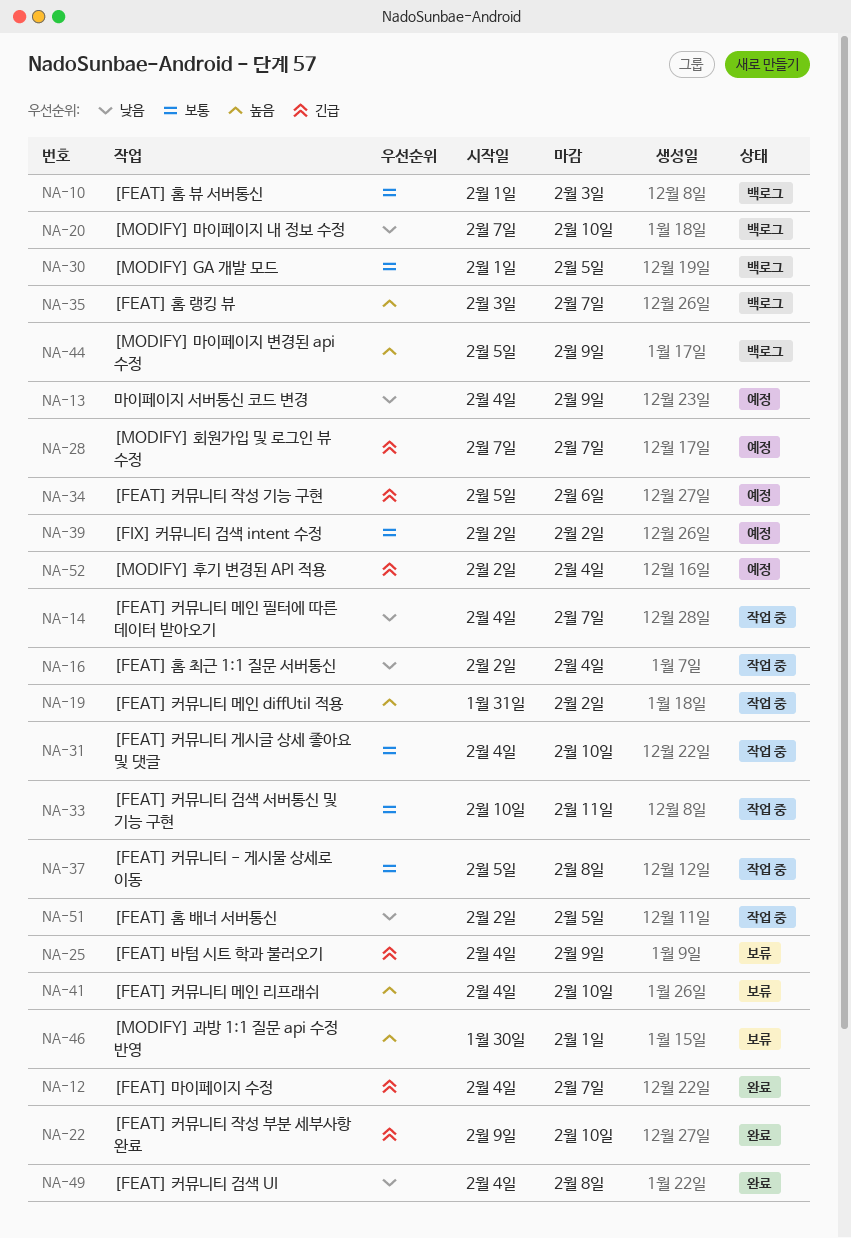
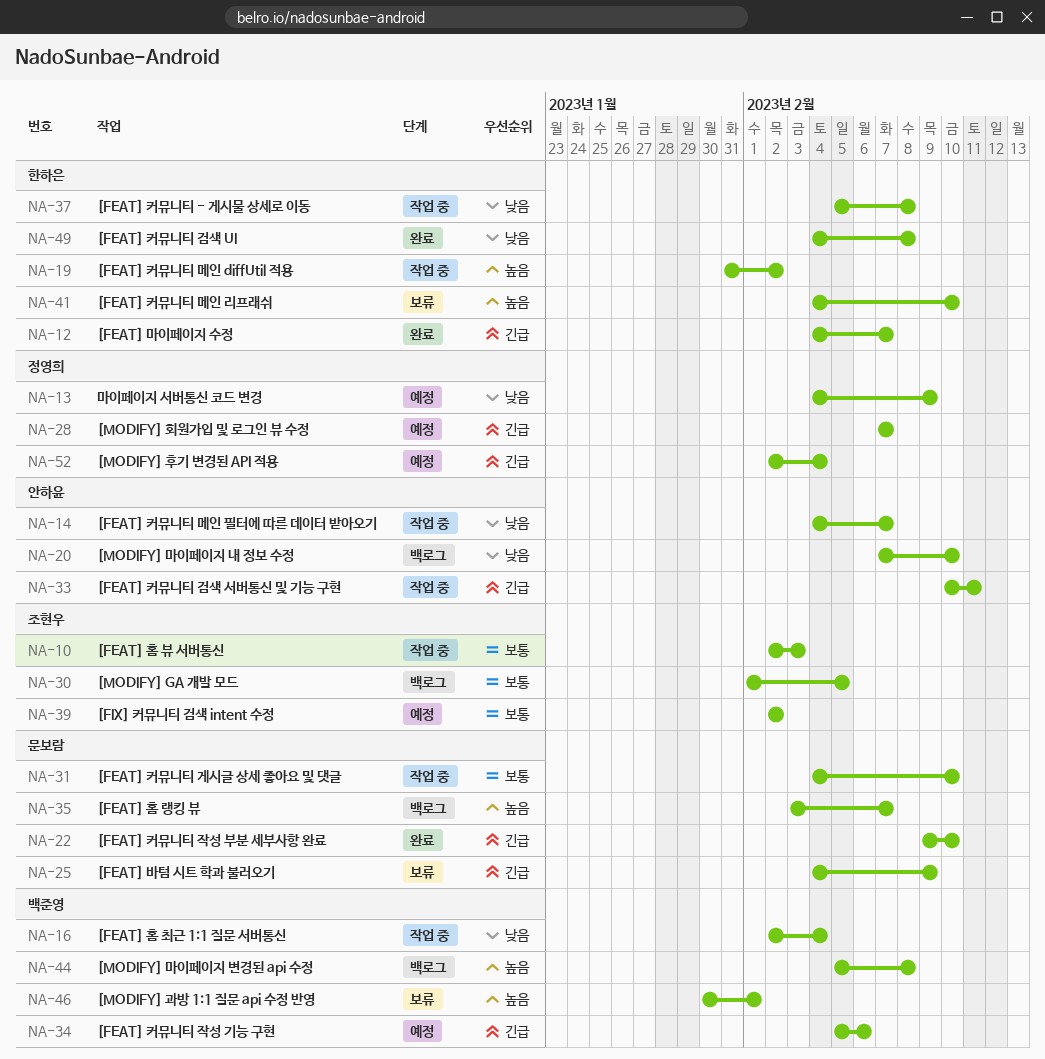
NA-10, status: 백로그 -> 작업 중
NA-10, start: Feb 1 -> Feb 2
NA-33, priority: 보통 -> 긴급
NA-37, priority: 보통 -> 낮음
NA-44, due: Feb 9 -> Feb 8
NA-51: present -> none

